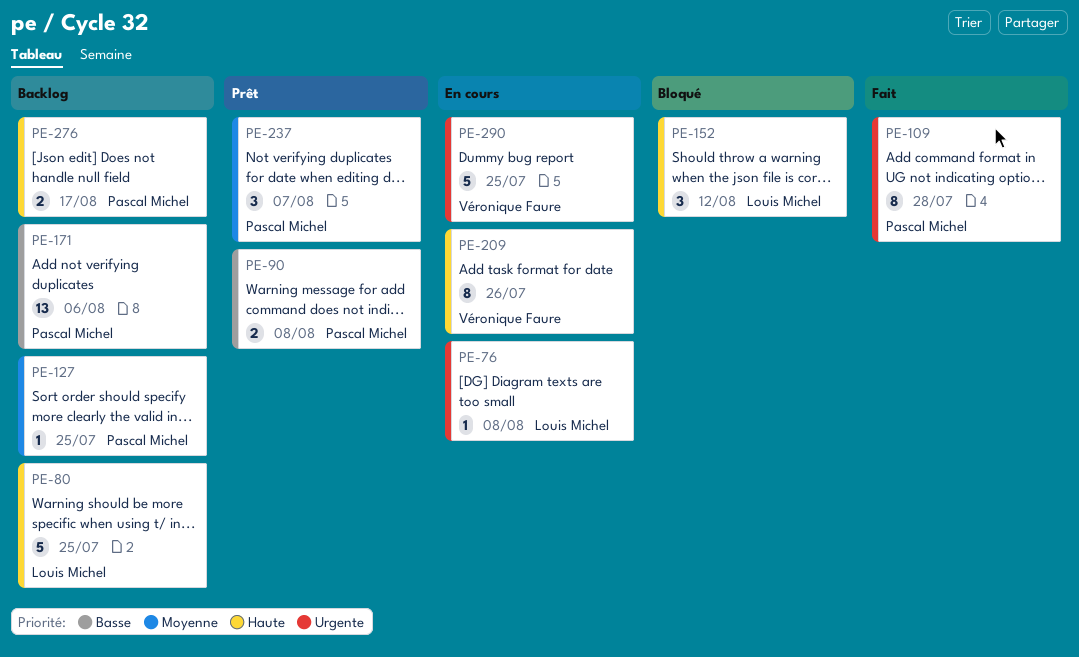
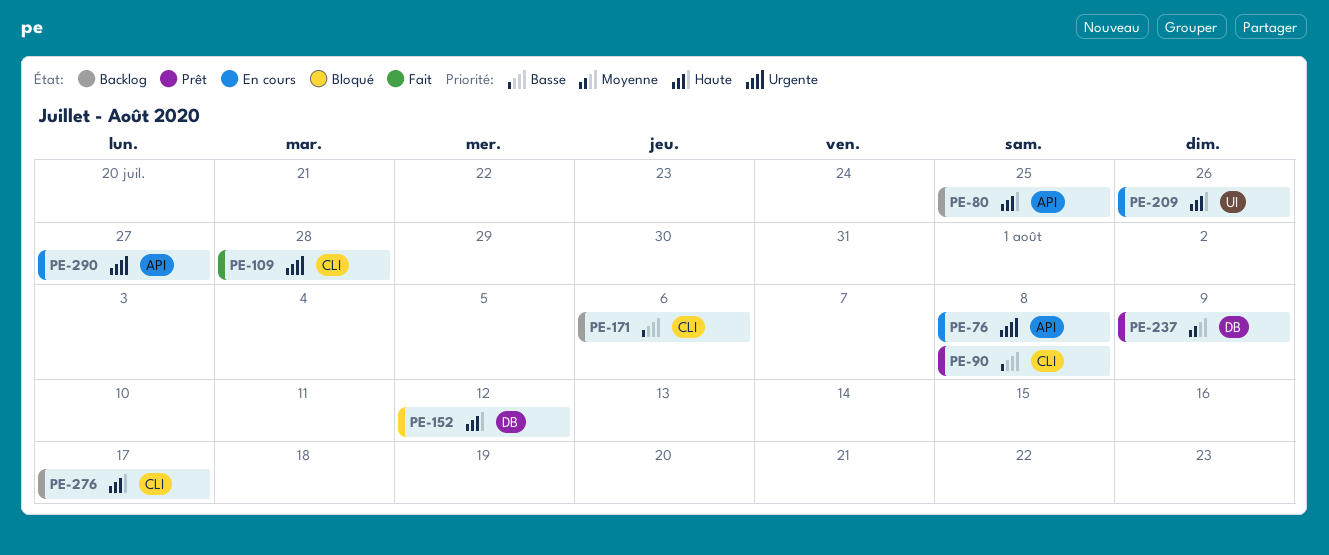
PE-127: present -> none
PE-237, due: Aug 7 -> Aug 9
PE-290, due: Jul 25 -> Jul 27

